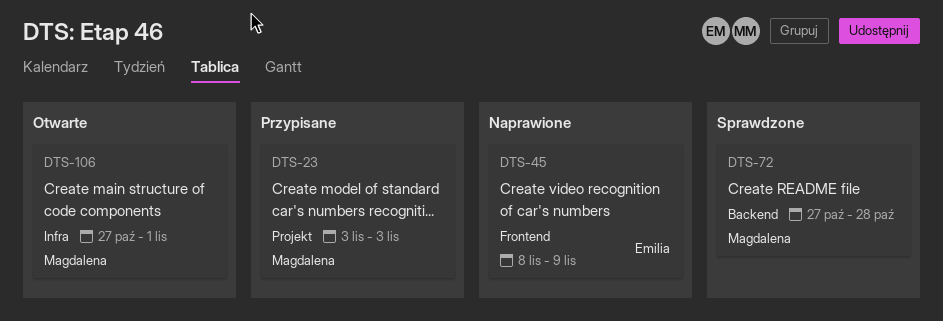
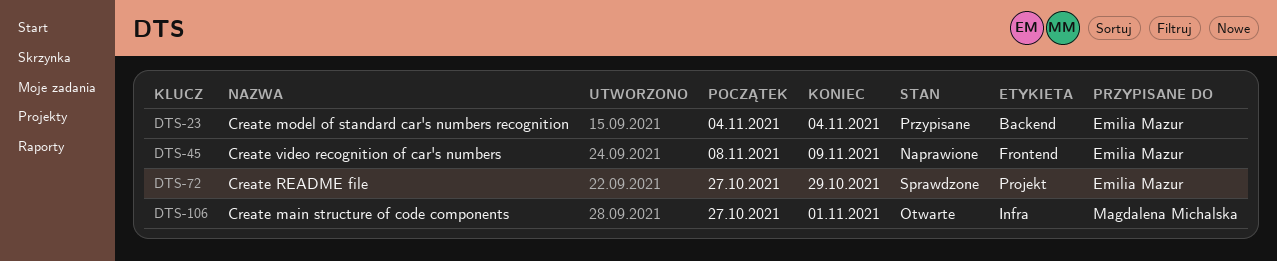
DTS-23, owner: Magdalena Michalska -> Emilia Mazur
DTS-23, label: Projekt -> Backend
DTS-23, start: Nov 3 -> Nov 4
DTS-23, due: Nov 3 -> Nov 4
DTS-72, owner: Magdalena Michalska -> Emilia Mazur
DTS-72, label: Backend -> Projekt
DTS-72, due: Oct 28 -> Oct 29

